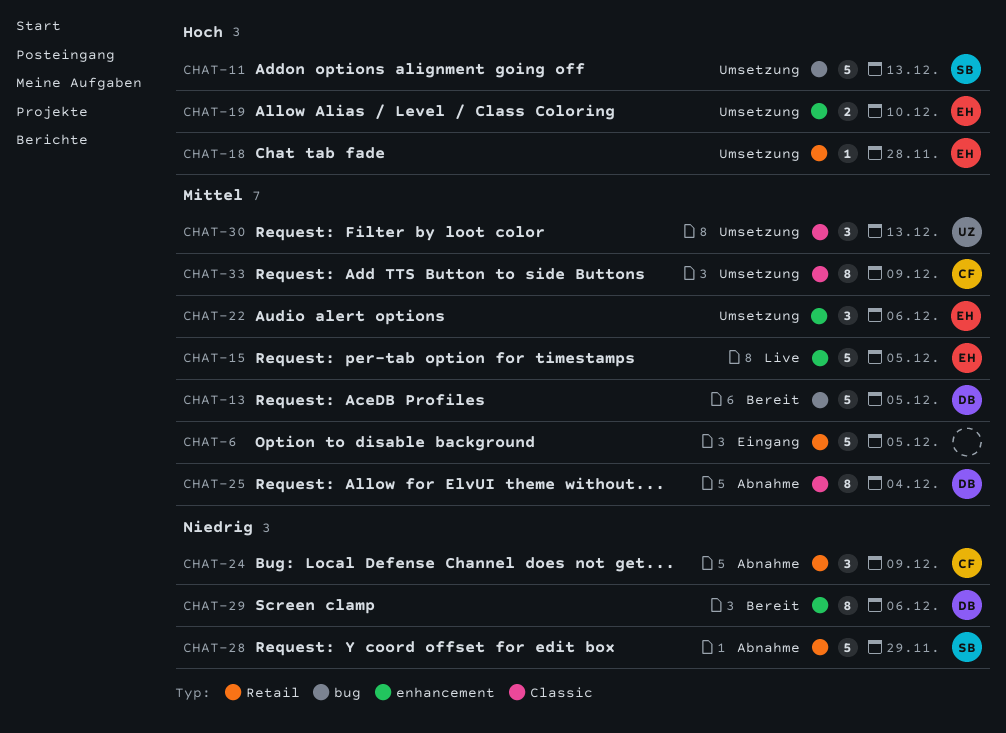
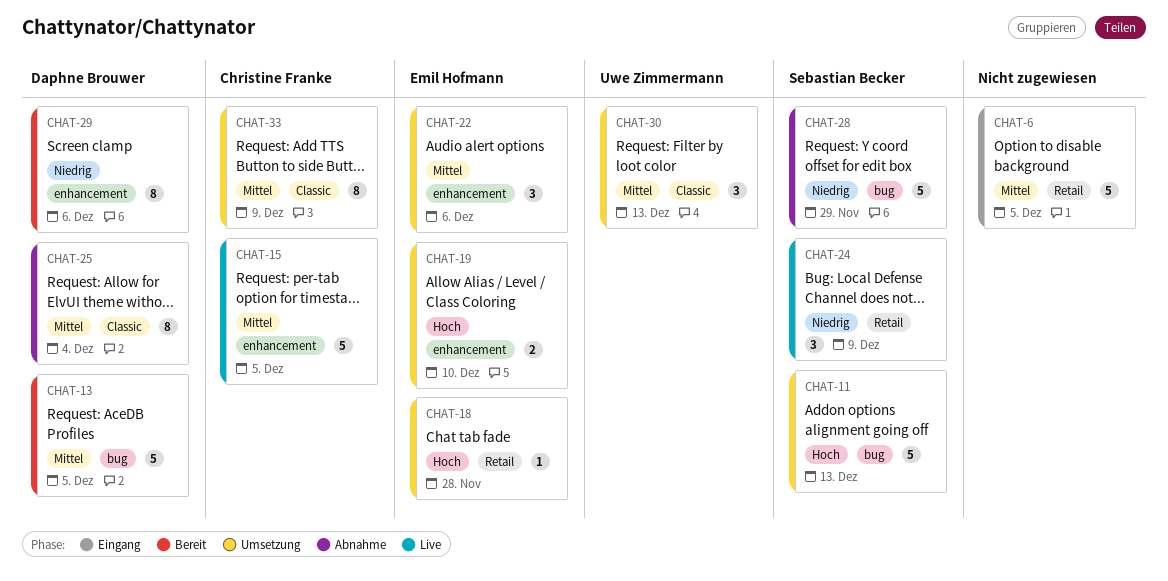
CHAT-15, owner: Emil Hofmann -> Christine Franke
CHAT-24, status: Abnahme -> Live
CHAT-24, owner: Christine Franke -> Sebastian Becker
CHAT-28, label: Retail -> bug

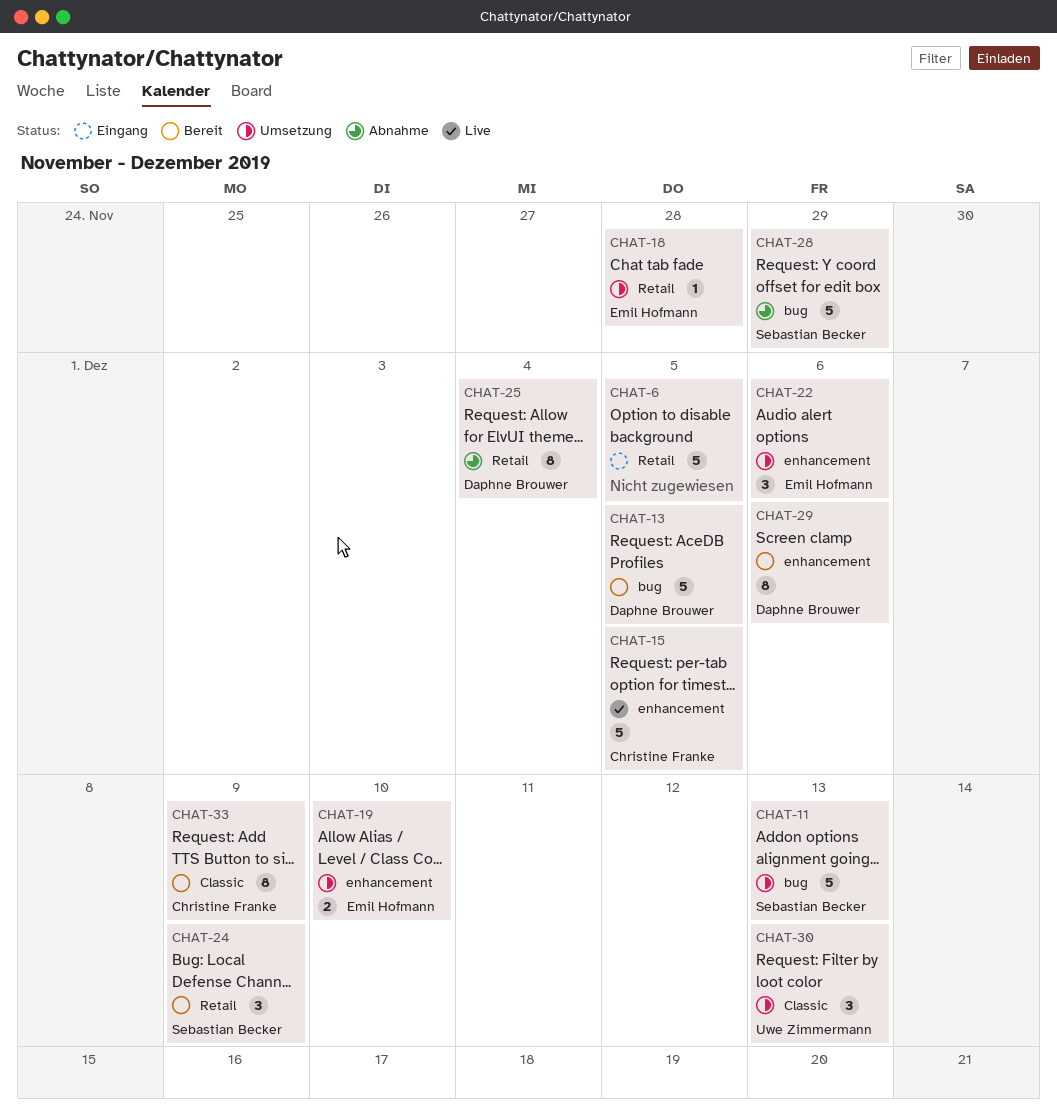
CHAT-24, status: Live -> Bereit
CHAT-25, label: Classic -> Retail
CHAT-33, status: Umsetzung -> Bereit

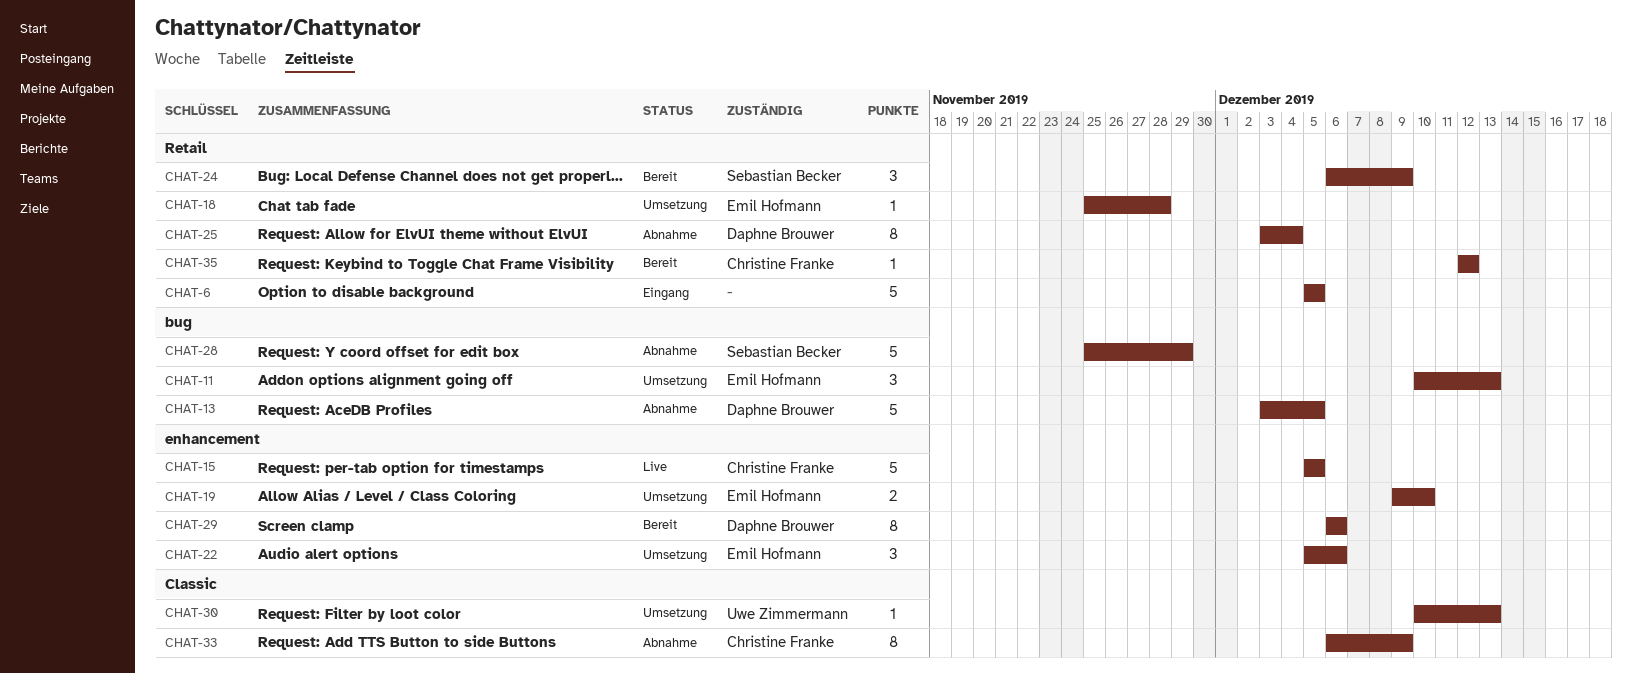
CHAT-11, owner: Sebastian Becker -> Emil Hofmann
CHAT-11, estimate: 5 -> 3
CHAT-13, status: Bereit -> Abnahme
CHAT-30, estimate: 3 -> 1
CHAT-33, status: Bereit -> Abnahme
CHAT-35: none -> present

